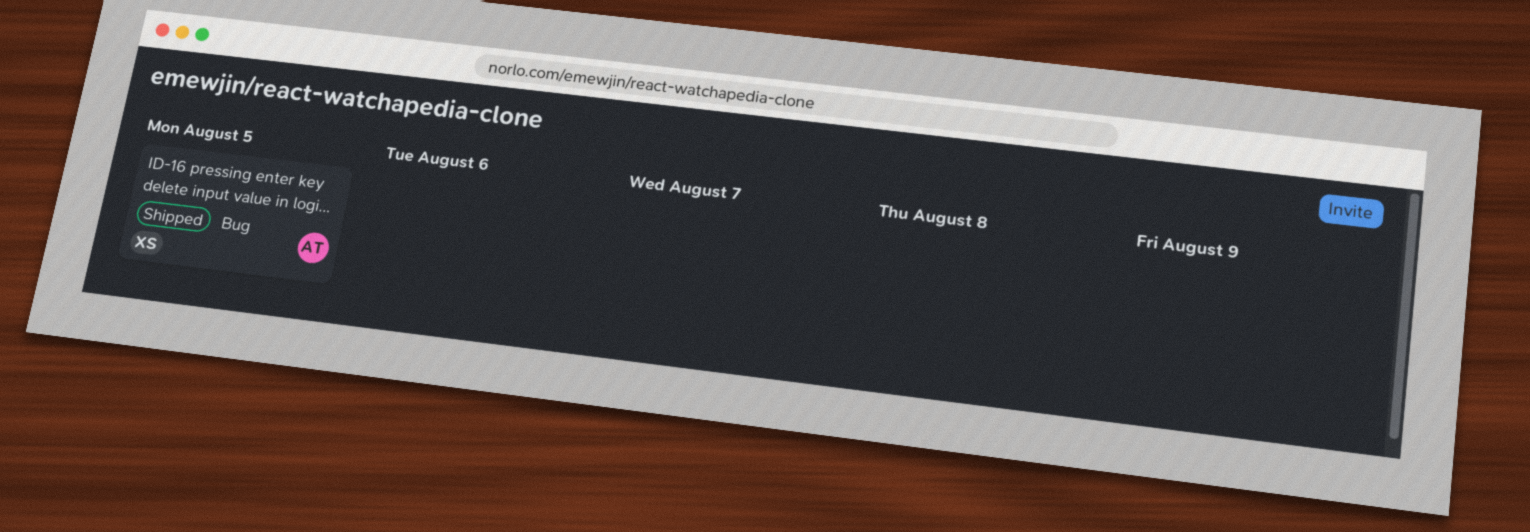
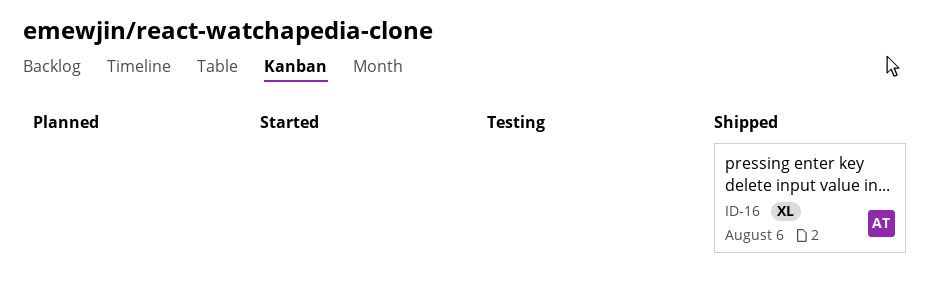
ID-16, estimate: XS -> XL
ID-16, due: Aug 5 -> Aug 6

